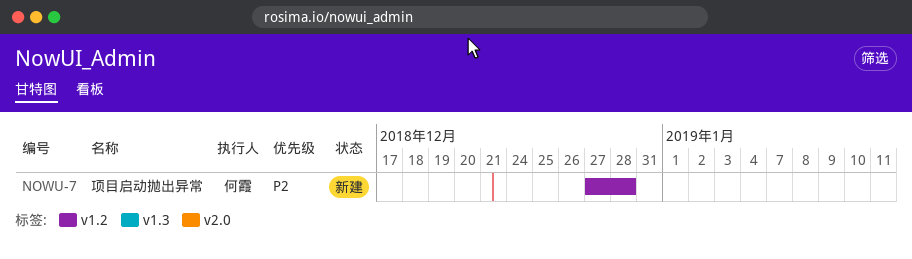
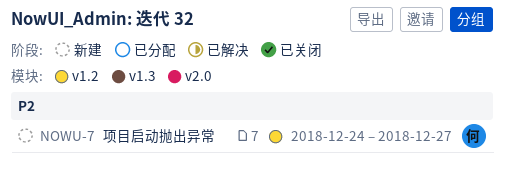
NOWU-7, start: Dec 27 -> Dec 24
NOWU-7, due: Dec 28 -> Dec 27

